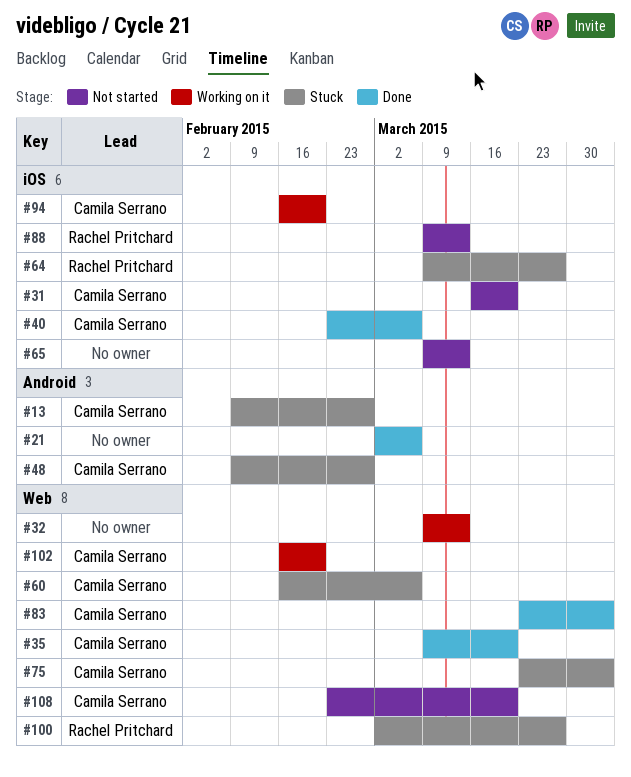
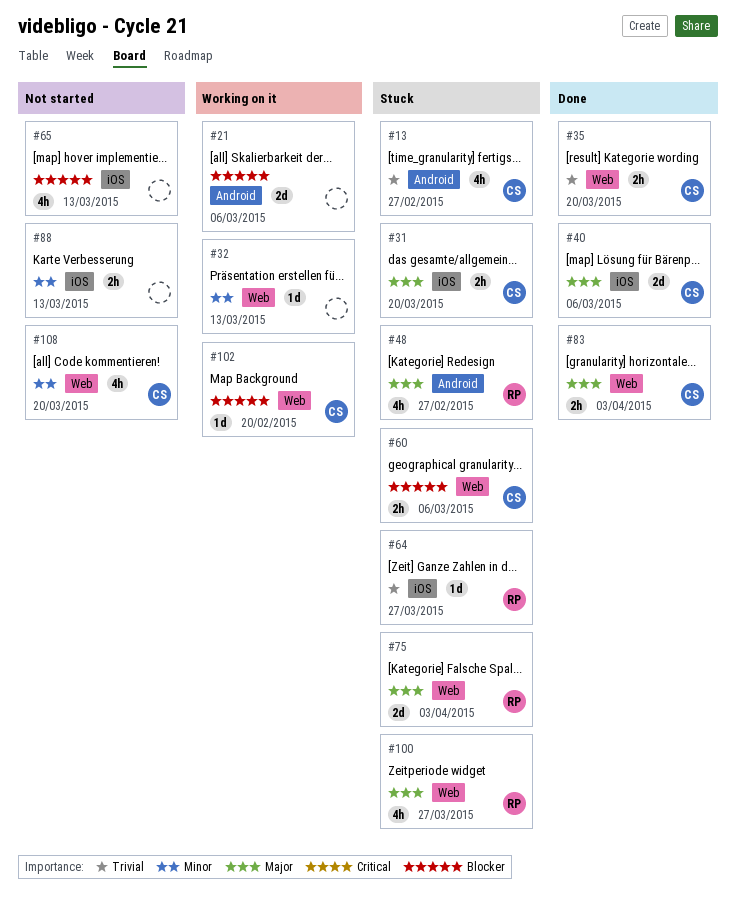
#21, status: Done -> Working on it
#31, status: Not started -> Stuck
#48, owner: Camila Serrano -> Rachel Pritchard
#75, owner: Camila Serrano -> Rachel Pritchard
#88, owner: Rachel Pritchard -> none
#94: present -> none

